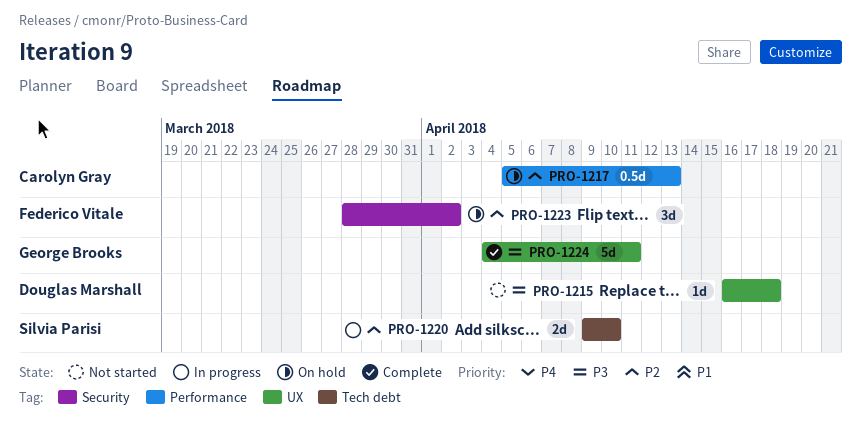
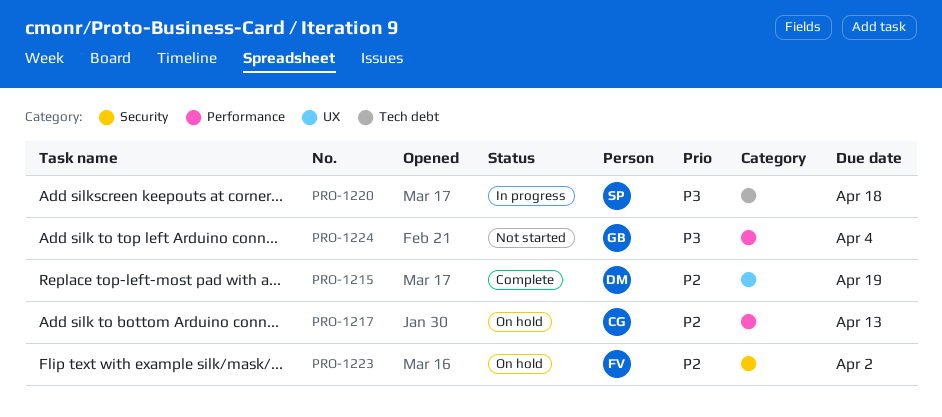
PRO-1215, status: Not started -> Complete
PRO-1215, priority: P3 -> P2
PRO-1215, due: Apr 18 -> Apr 19
PRO-1220, priority: P2 -> P3
PRO-1220, due: Apr 10 -> Apr 18
PRO-1224, status: Complete -> Not started
PRO-1224, label: UX -> Performance
PRO-1224, due: Apr 11 -> Apr 4

